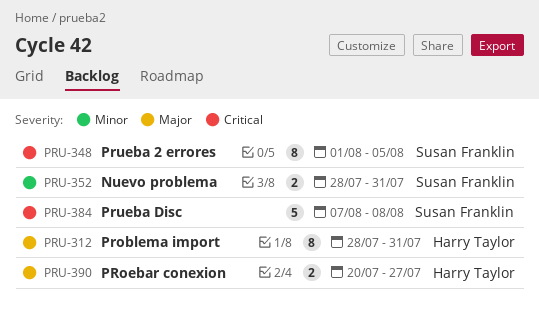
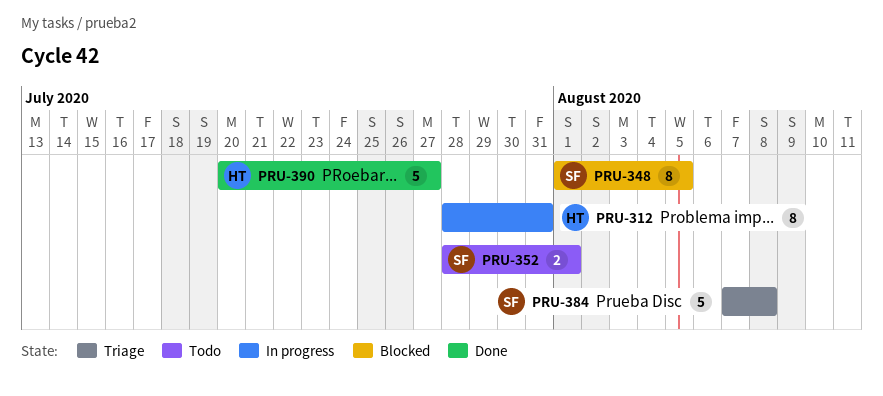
PRU-352, due: Jul 31 -> Aug 1
PRU-390, estimate: 2 -> 5

